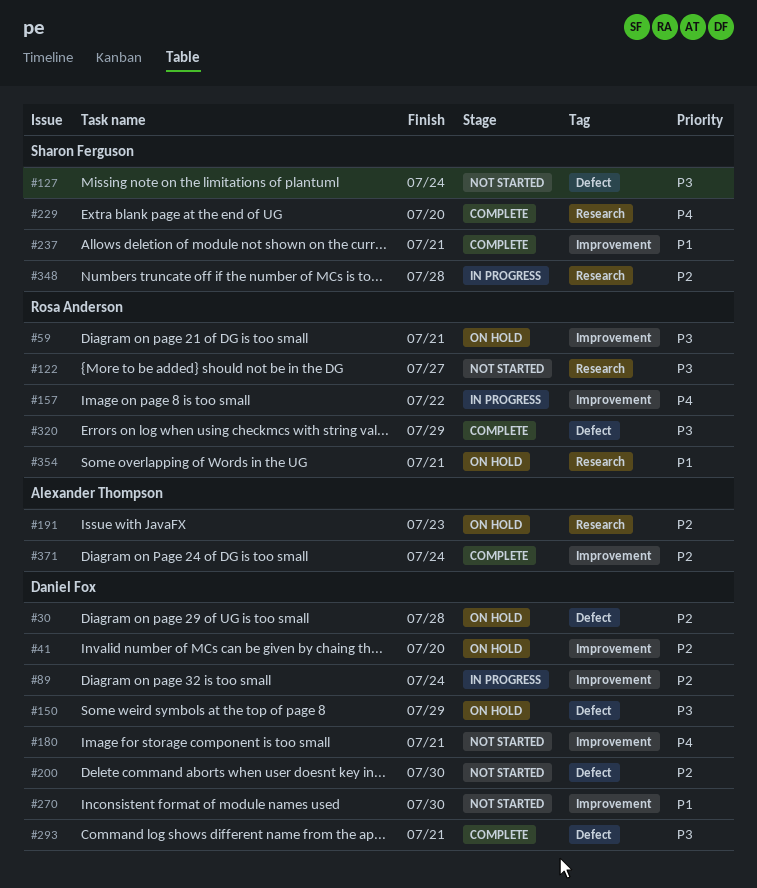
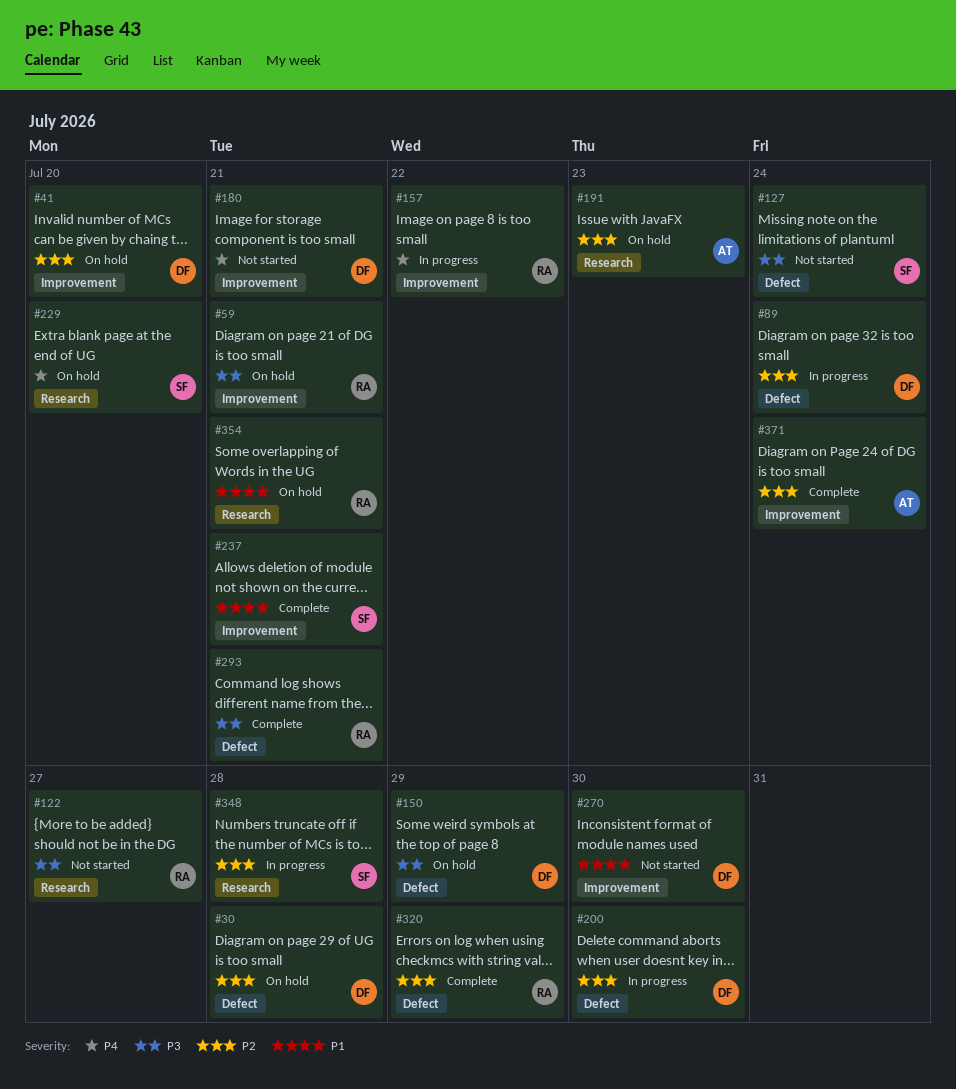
#89, label: Improvement -> Defect
#200, status: Not started -> In progress
#229, status: Complete -> On hold
#293, owner: Daniel Fox -> Rosa Anderson
#320, priority: P3 -> P2

